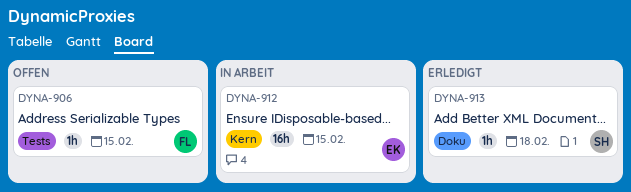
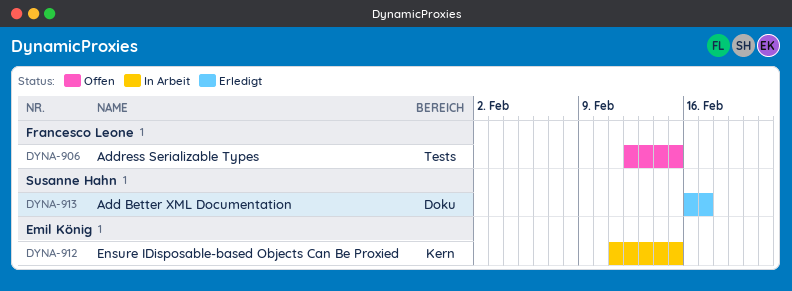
DYNA-913, due: Feb 18 -> Feb 17

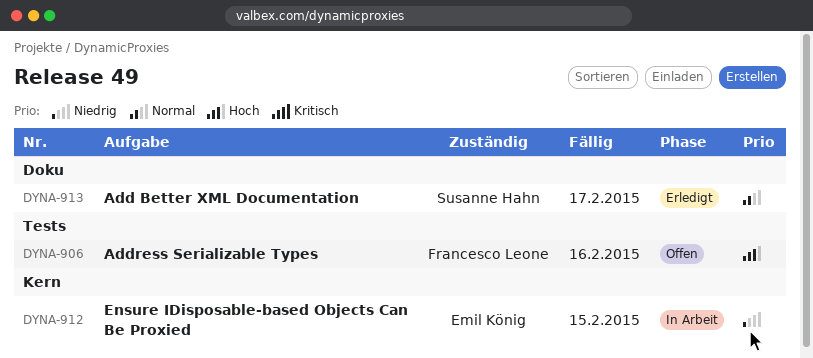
DYNA-906, due: Feb 15 -> Feb 16

